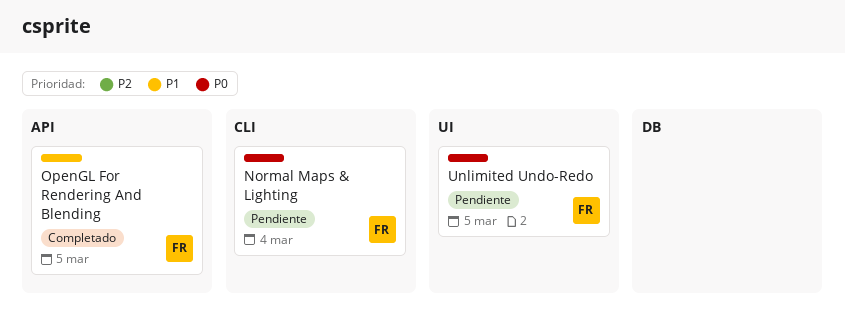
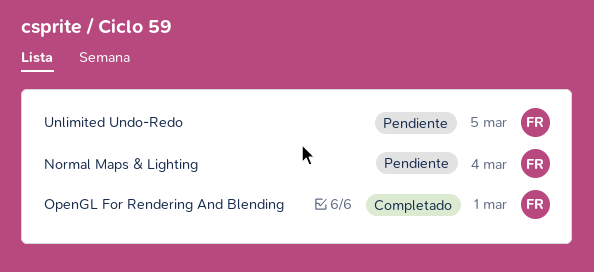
OpenGL For Rendering And Blending, due: Mar 5 -> Mar 1

